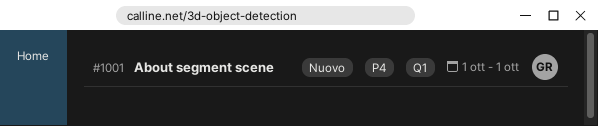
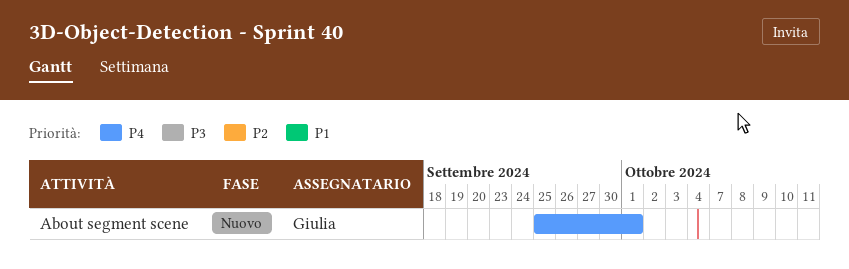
About segment scene, start: Oct 1 -> Sep 25

